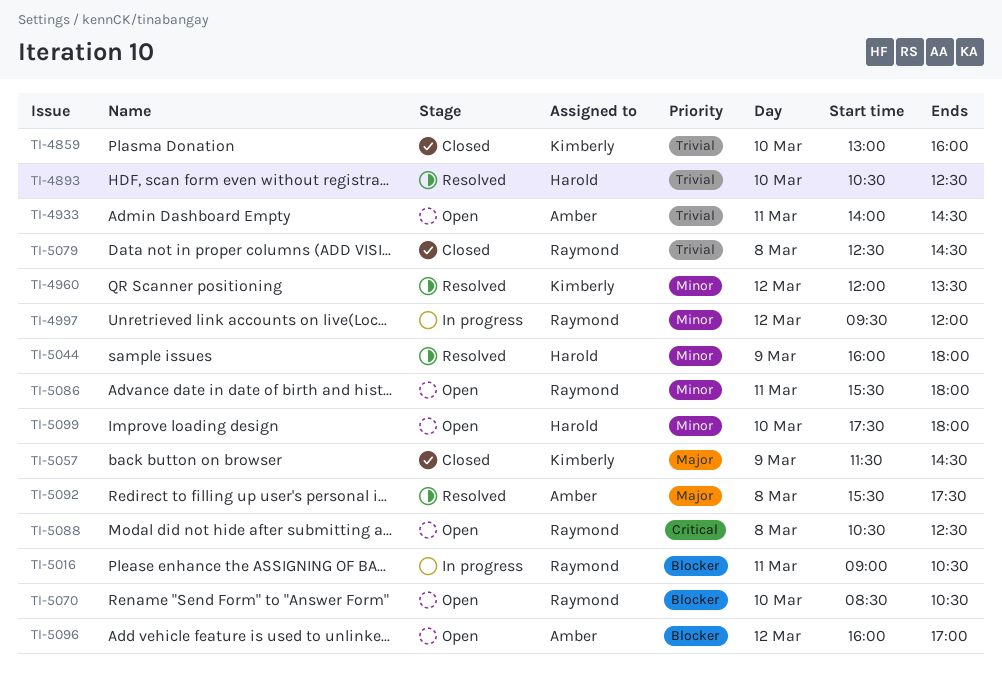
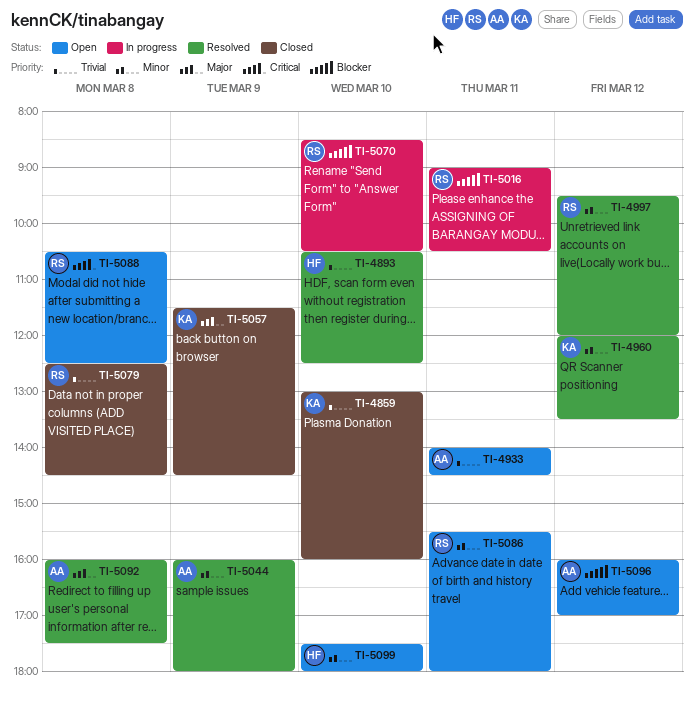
TI-4997, status: In progress -> Resolved
TI-5044, owner: Harold -> Amber
TI-5070, status: Open -> In progress
TI-5092, begins: 15:30 -> 16:00

